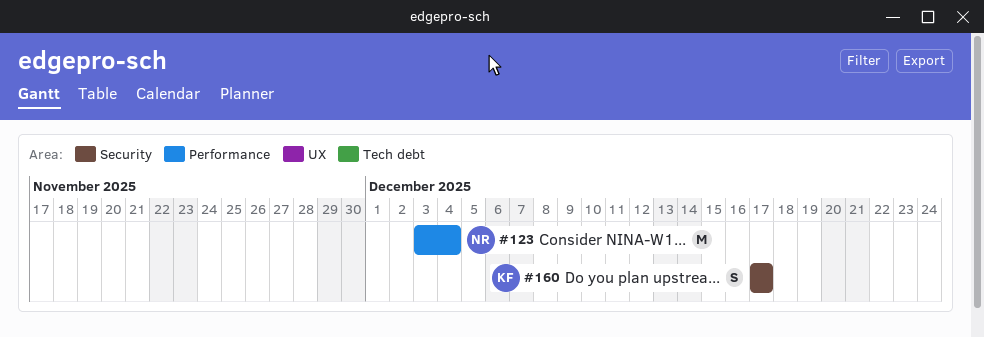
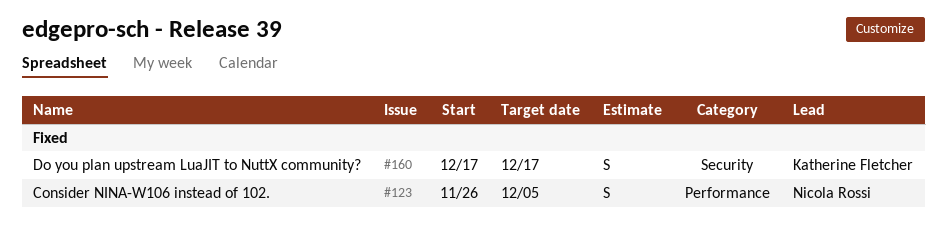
#123, estimate: M -> S
#123, start: Dec 3 -> Nov 26
#123, due: Dec 4 -> Dec 5

